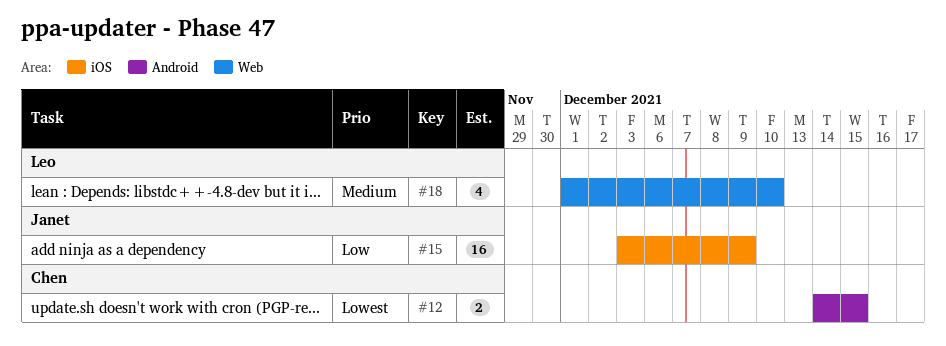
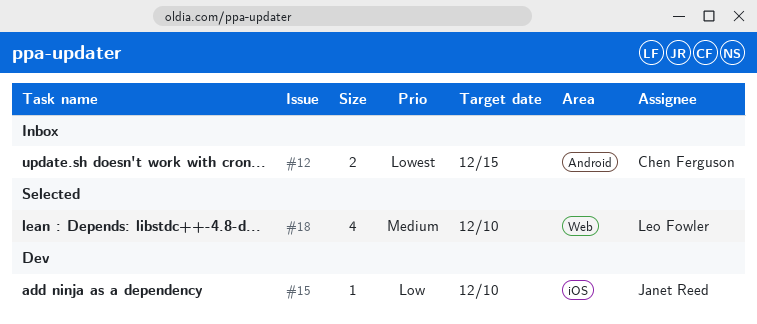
#15, estimate: 16 -> 1
#15, due: Dec 9 -> Dec 10

